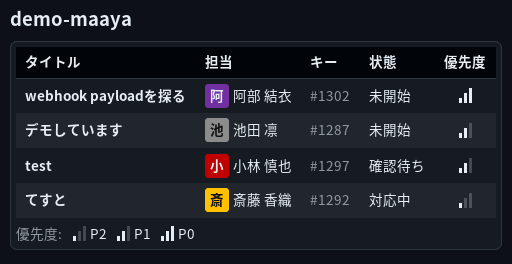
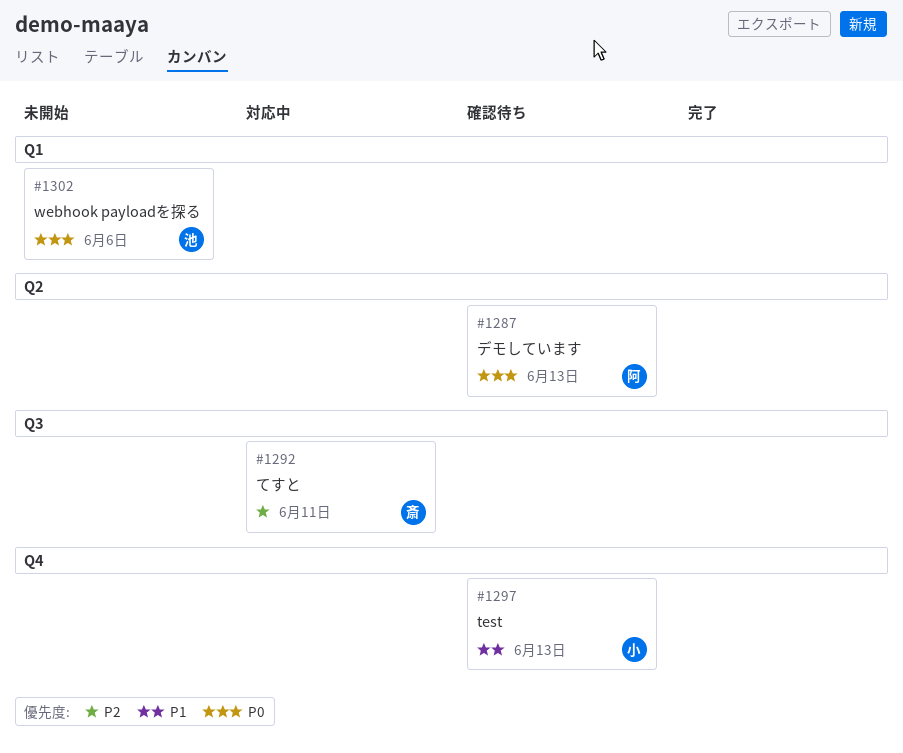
#1287, status: 未開始 -> 確認待ち
#1287, owner: 池田 凛 -> 阿部 結衣
#1287, priority: P1 -> P0
#1302, owner: 阿部 結衣 -> 池田 凛

